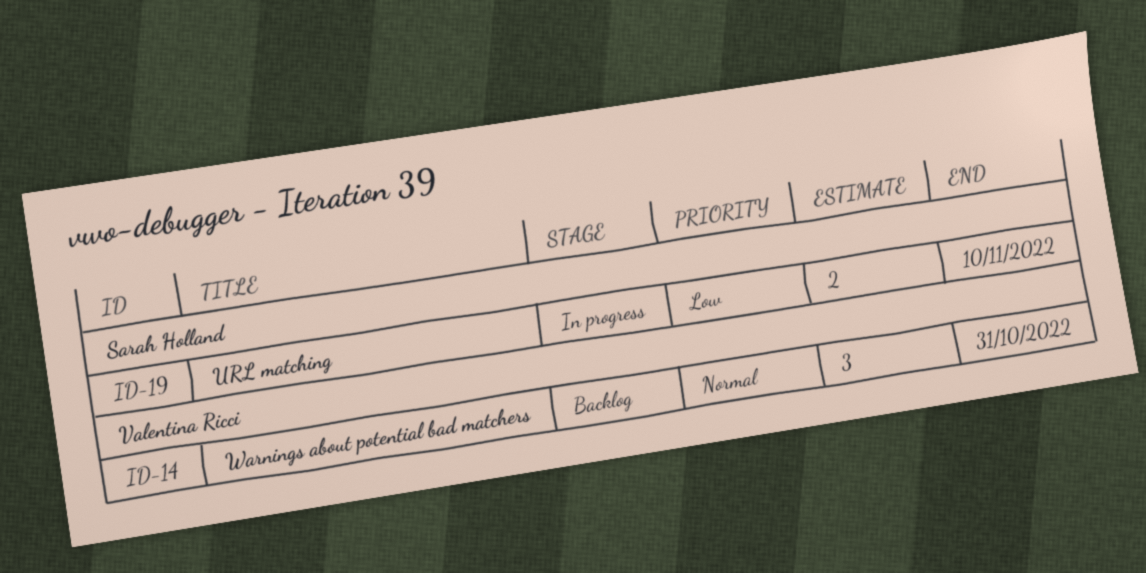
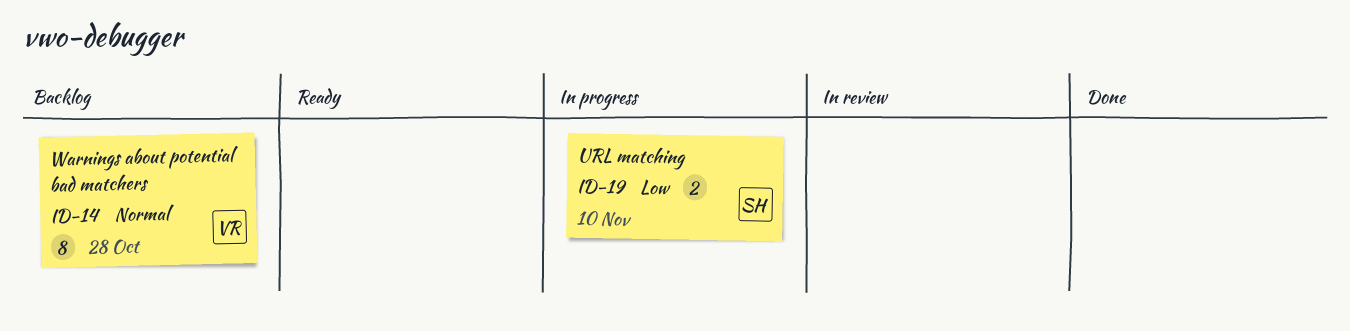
ID-14, estimate: 3 -> 8
ID-14, due: Oct 31 -> Oct 28

